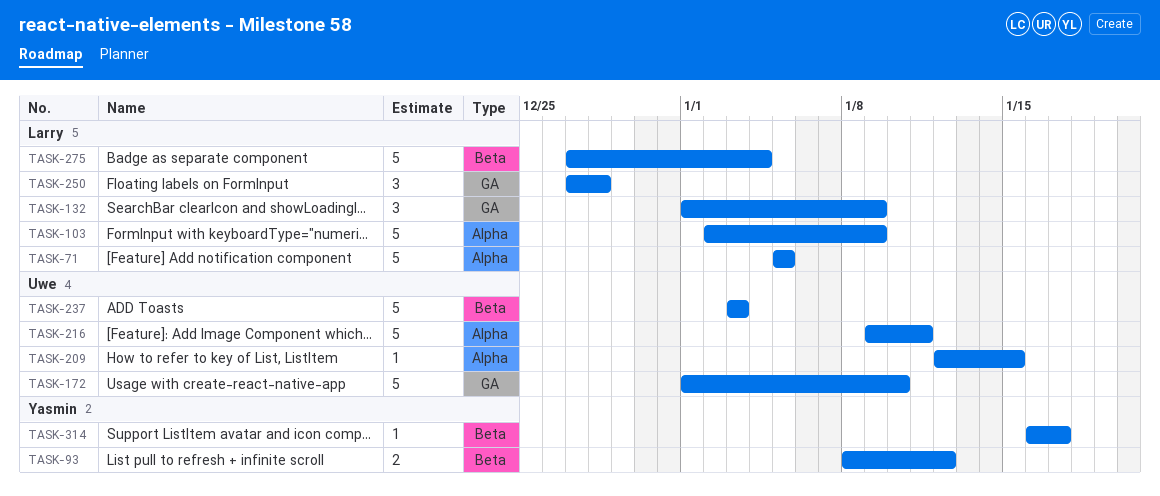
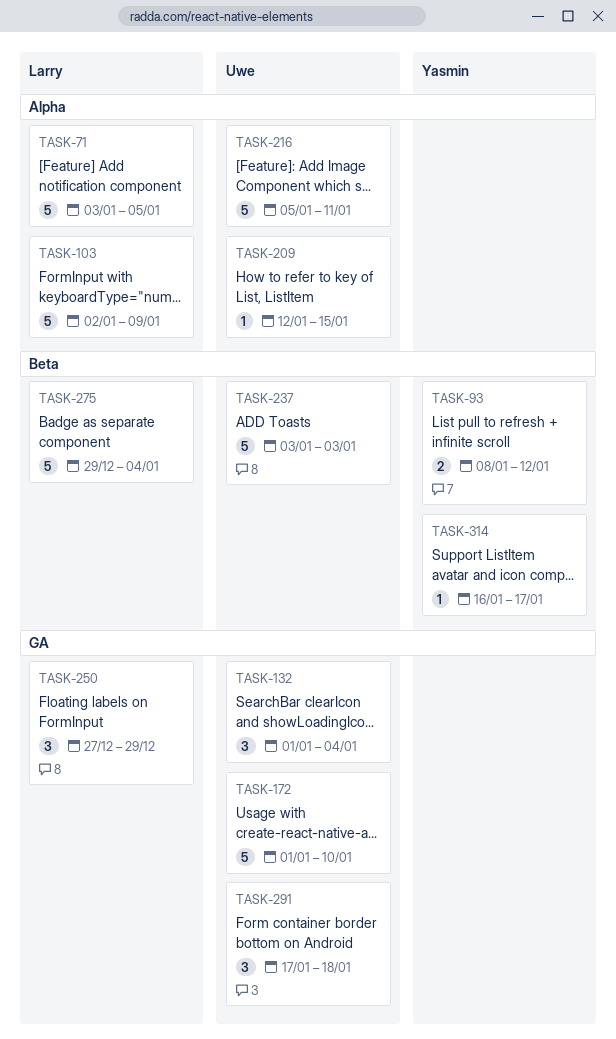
TASK-71, start: Jan 5 -> Jan 3
TASK-132, owner: Larry -> Uwe
TASK-132, due: Jan 9 -> Jan 4
TASK-216, start: Jan 9 -> Jan 5
TASK-250, due: Dec 28 -> Dec 29
TASK-275, start: Dec 27 -> Dec 29
TASK-291: none -> present

